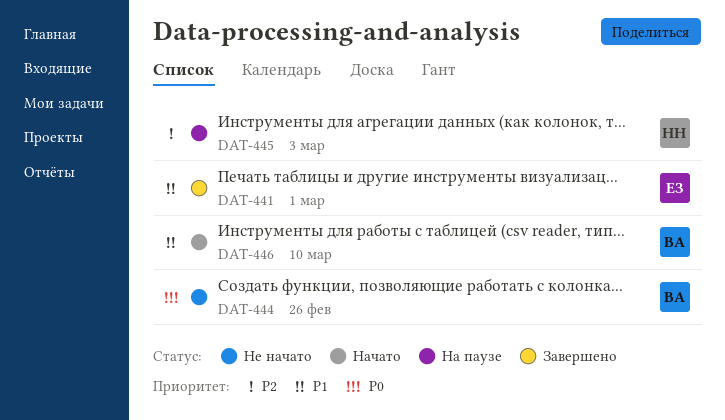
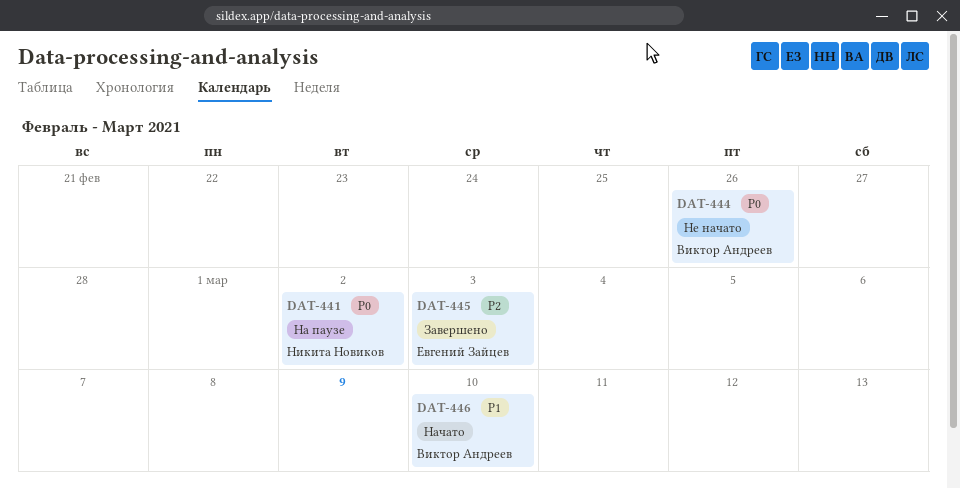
DAT-441, status: Завершено -> На паузе
DAT-441, owner: Евгений Зайцев -> Никита Новиков
DAT-441, priority: P1 -> P0
DAT-441, due: Mar 1 -> Mar 2
DAT-445, status: На паузе -> Завершено
DAT-445, owner: Никита Новиков -> Евгений Зайцев

